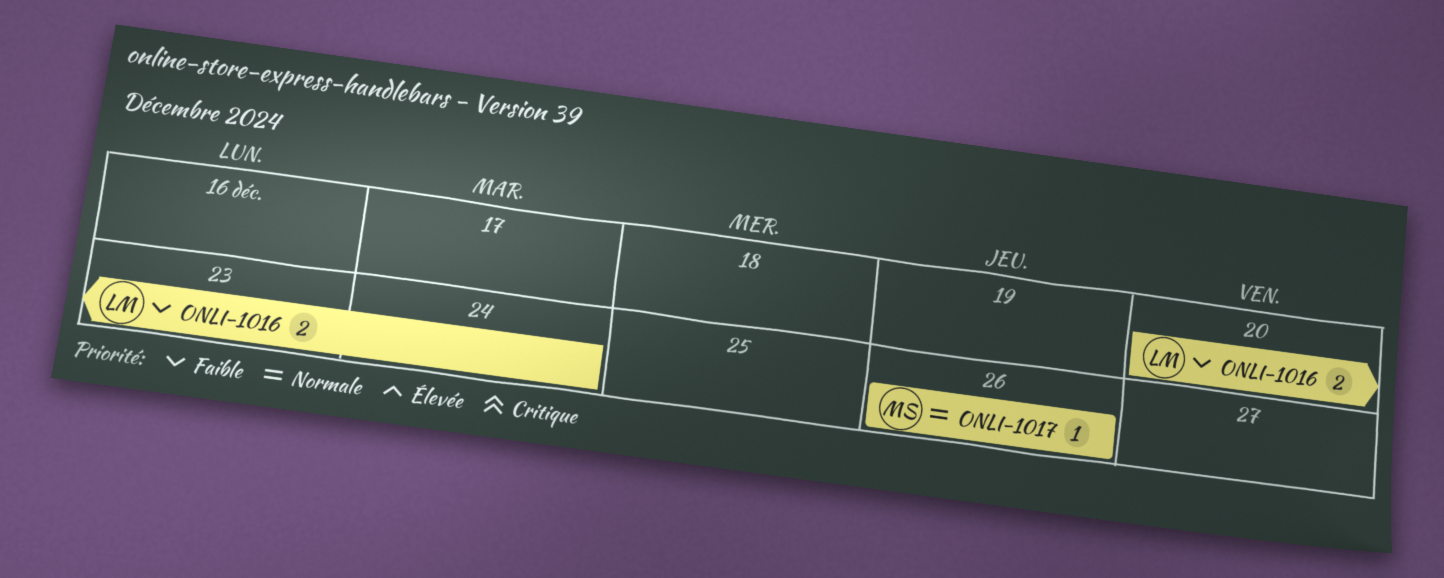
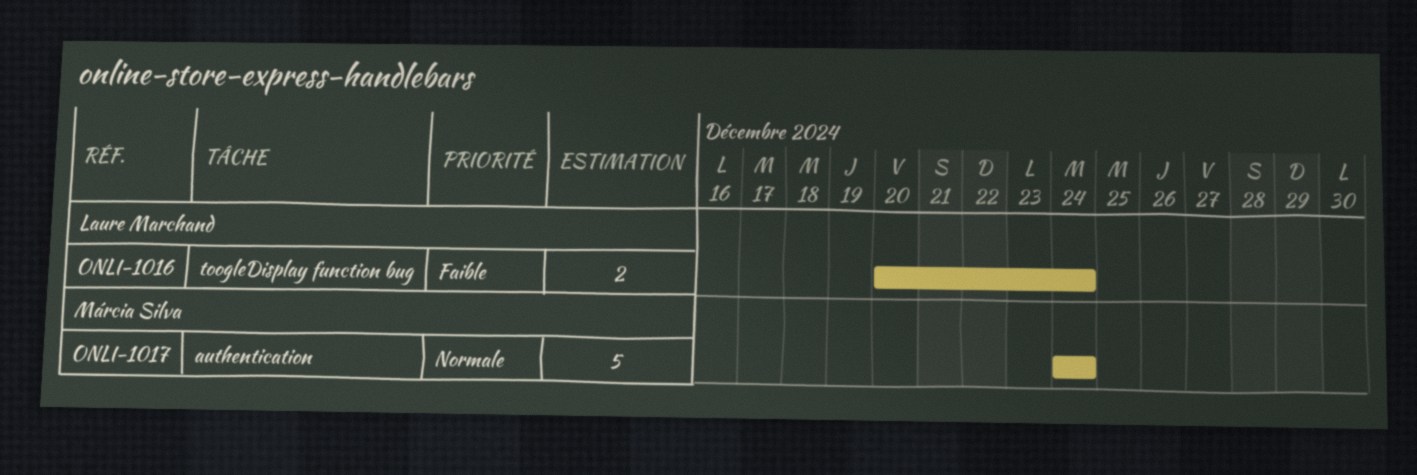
ONLI-1017, estimate: 1 -> 5
ONLI-1017, start: Dec 26 -> Dec 24
ONLI-1017, due: Dec 26 -> Dec 24

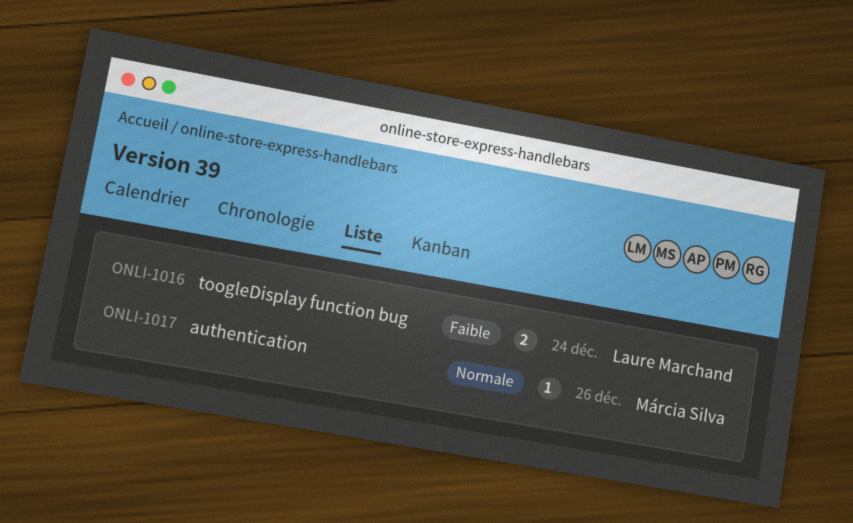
ONLI-1017, estimate: 5 -> 1
ONLI-1017, due: Dec 24 -> Dec 26

